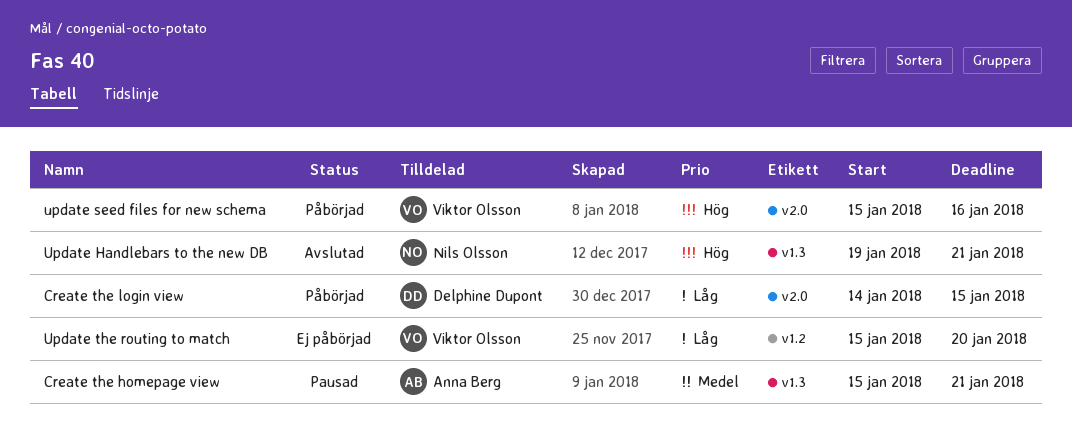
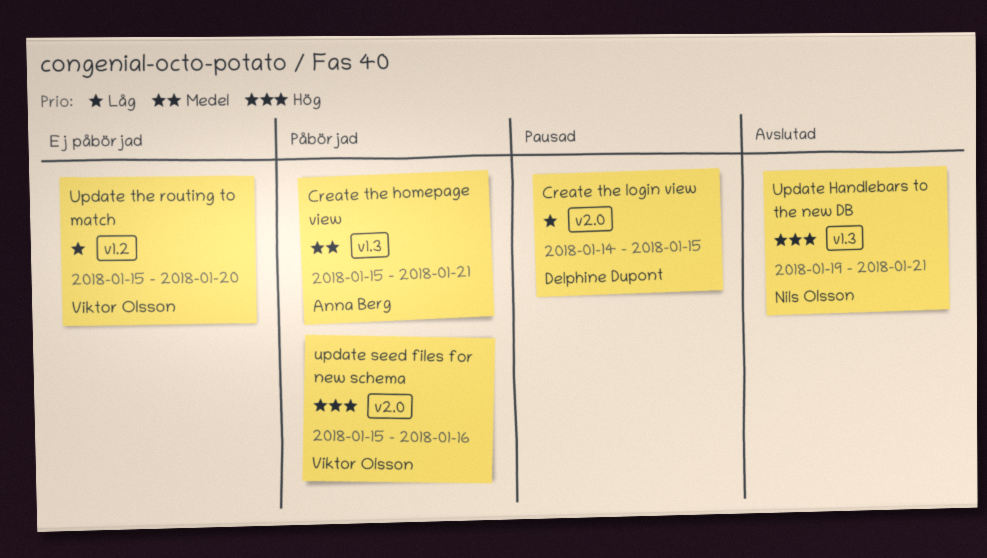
Create the homepage view, status: Pausad -> Påbörjad
Create the login view, status: Påbörjad -> Pausad

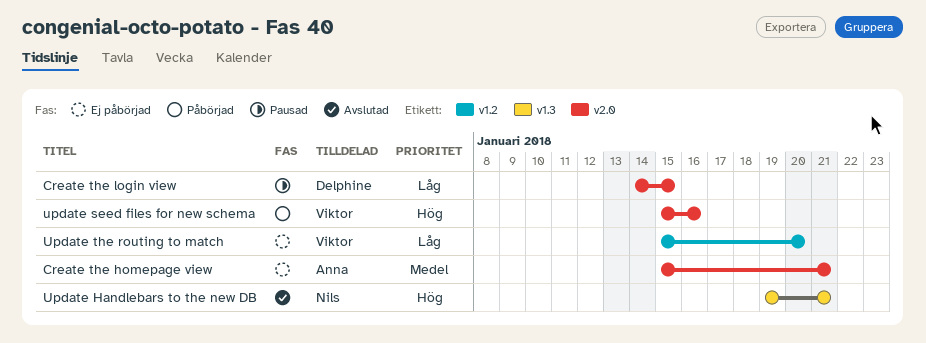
Create the homepage view, status: Påbörjad -> Ej påbörjad
Create the homepage view, label: v1.3 -> v2.0

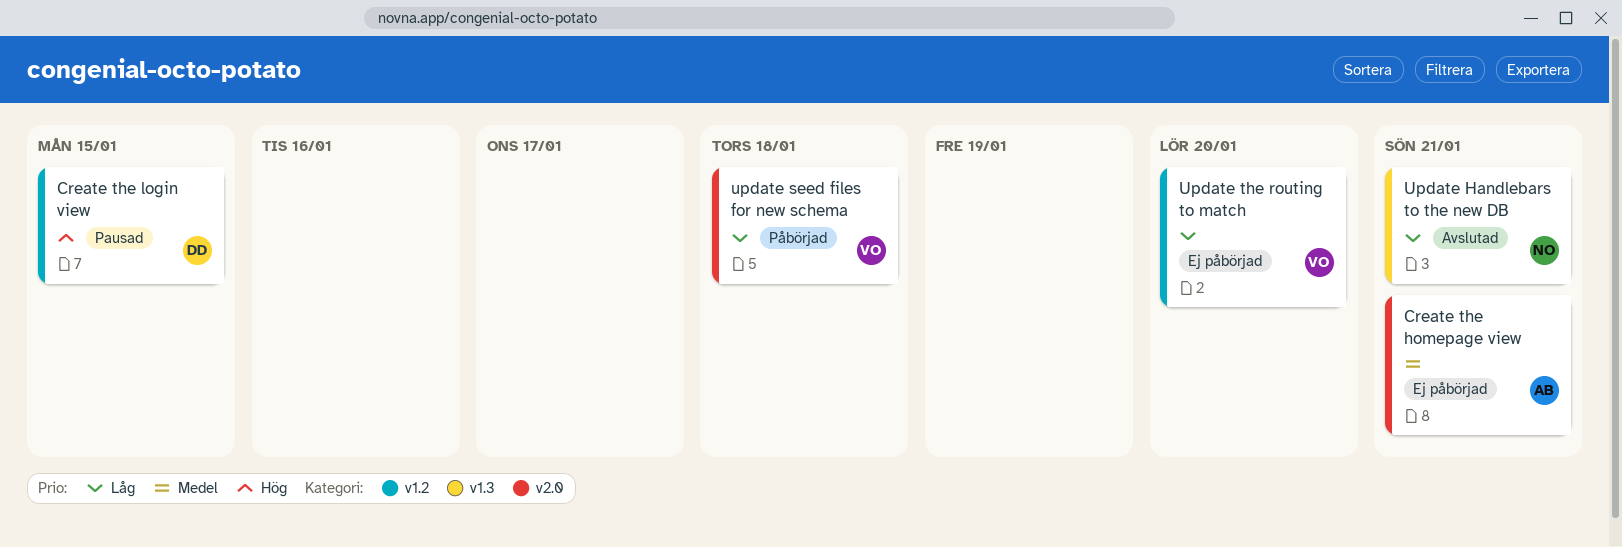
Create the login view, priority: Låg -> Hög
Create the login view, label: v2.0 -> v1.2
Update Handlebars to the new DB, priority: Hög -> Låg
update seed files for new schema, priority: Hög -> Låg
update seed files for new schema, due: Jan 16 -> Jan 18

